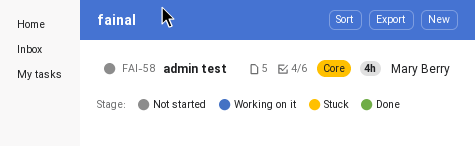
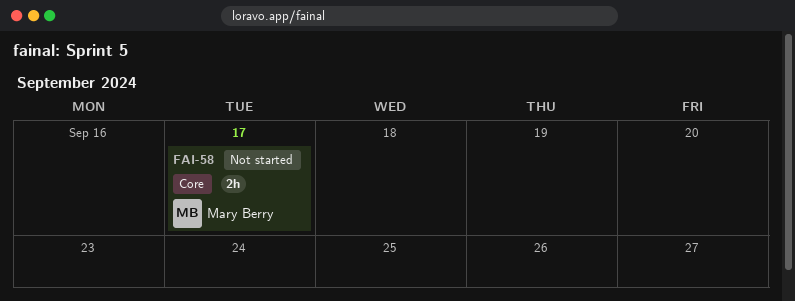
FAI-58, estimate: 4h -> 2h

